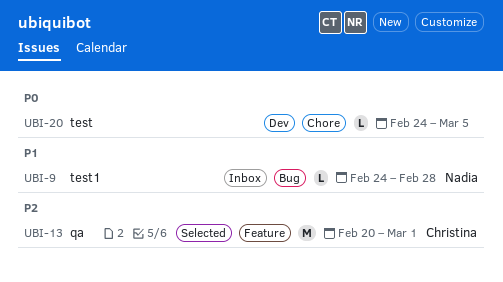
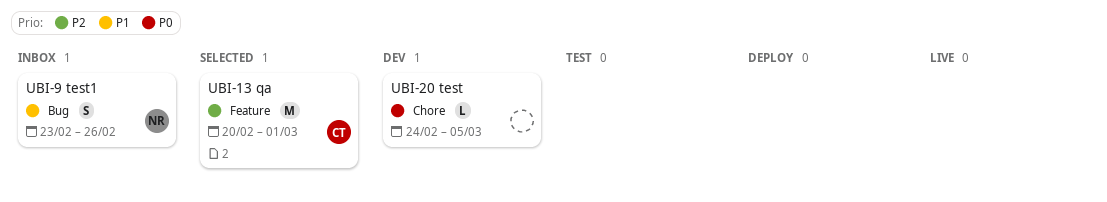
UBI-9, estimate: L -> S
UBI-9, start: Feb 24 -> Feb 23
UBI-9, due: Feb 28 -> Feb 26

